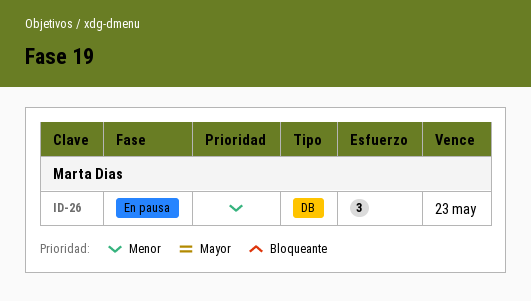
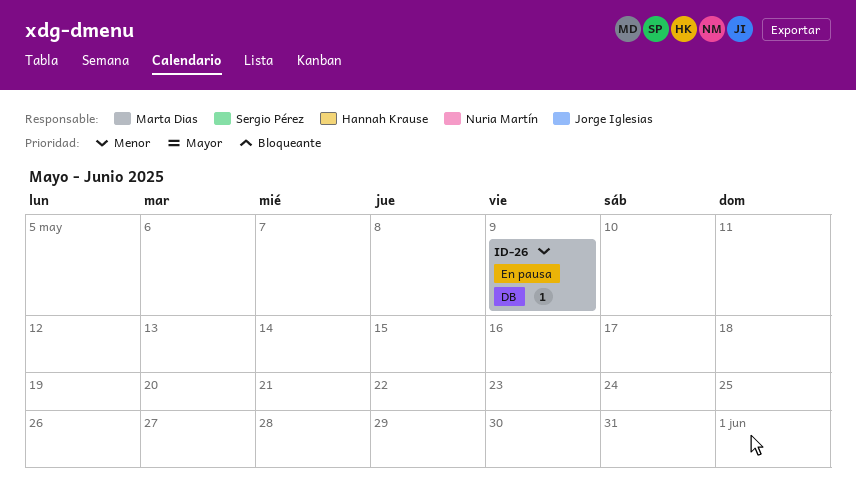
ID-26, estimate: 3 -> 1
ID-26, due: May 23 -> May 9

